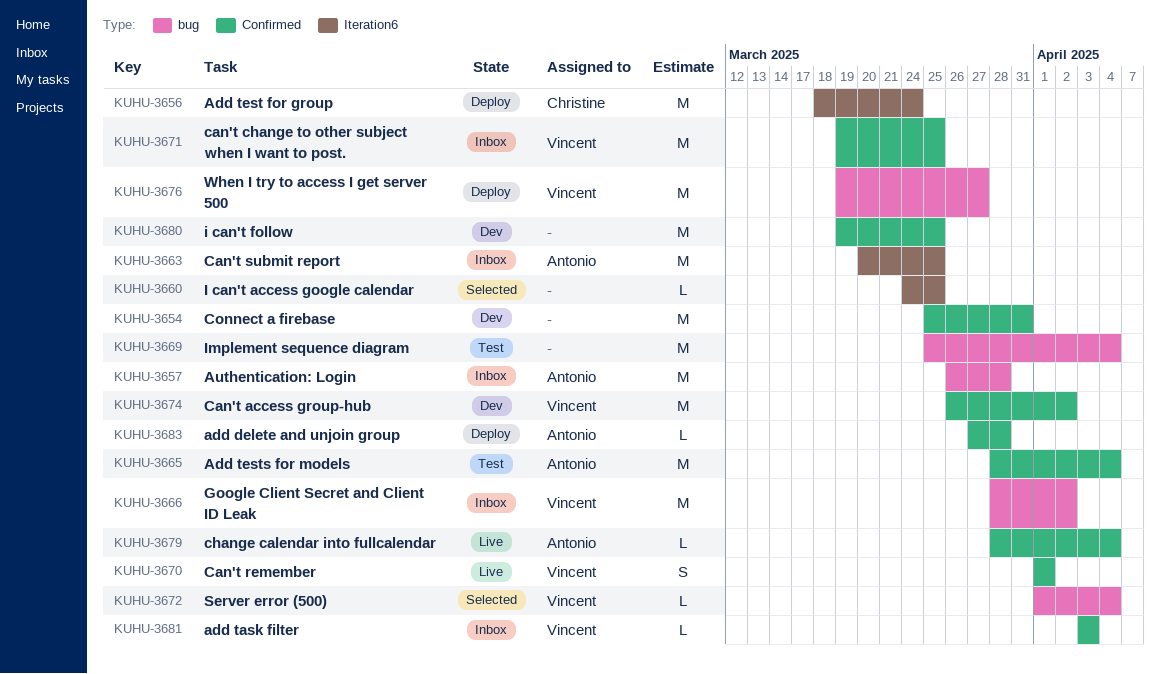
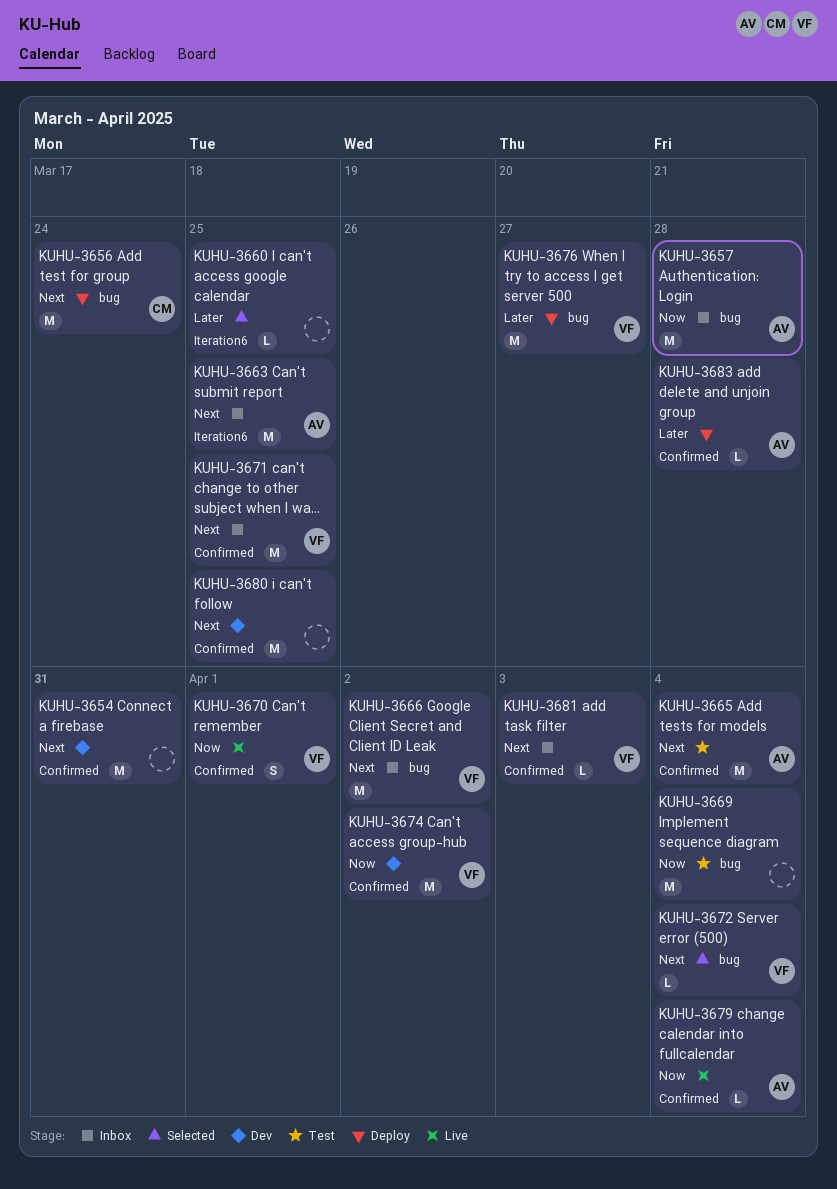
KUHU-3656, label: Iteration6 -> bug

